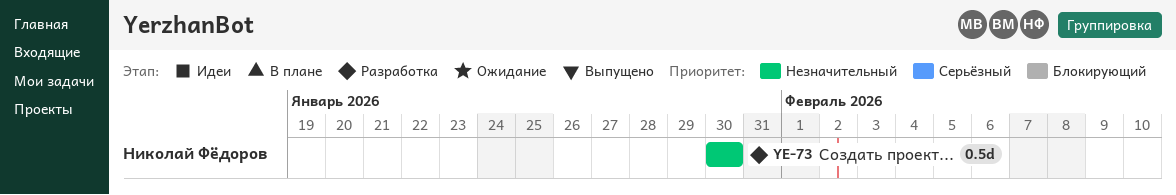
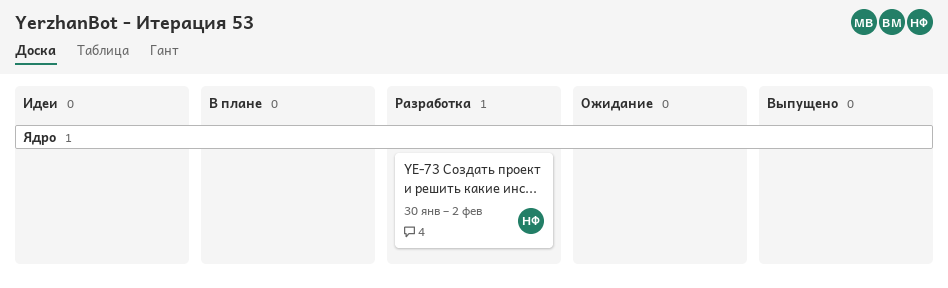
YE-73, due: Jan 30 -> Feb 2

